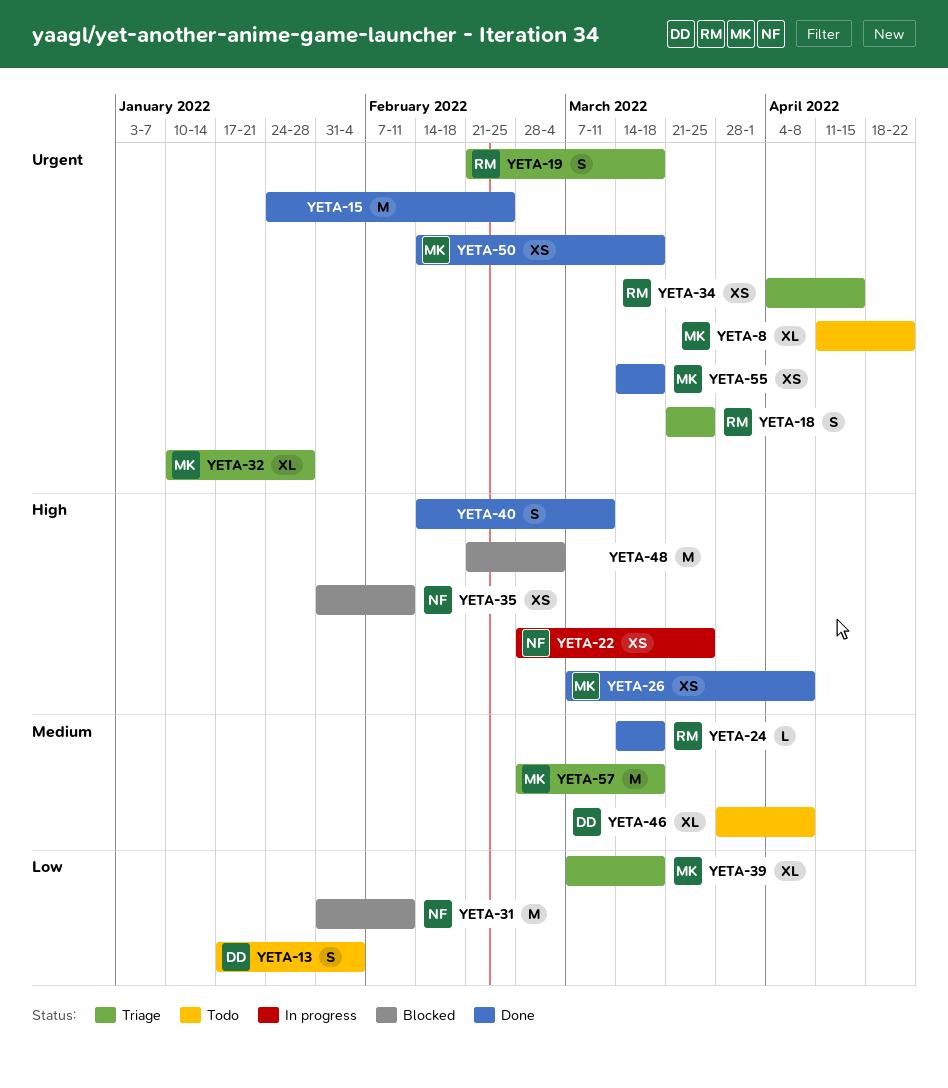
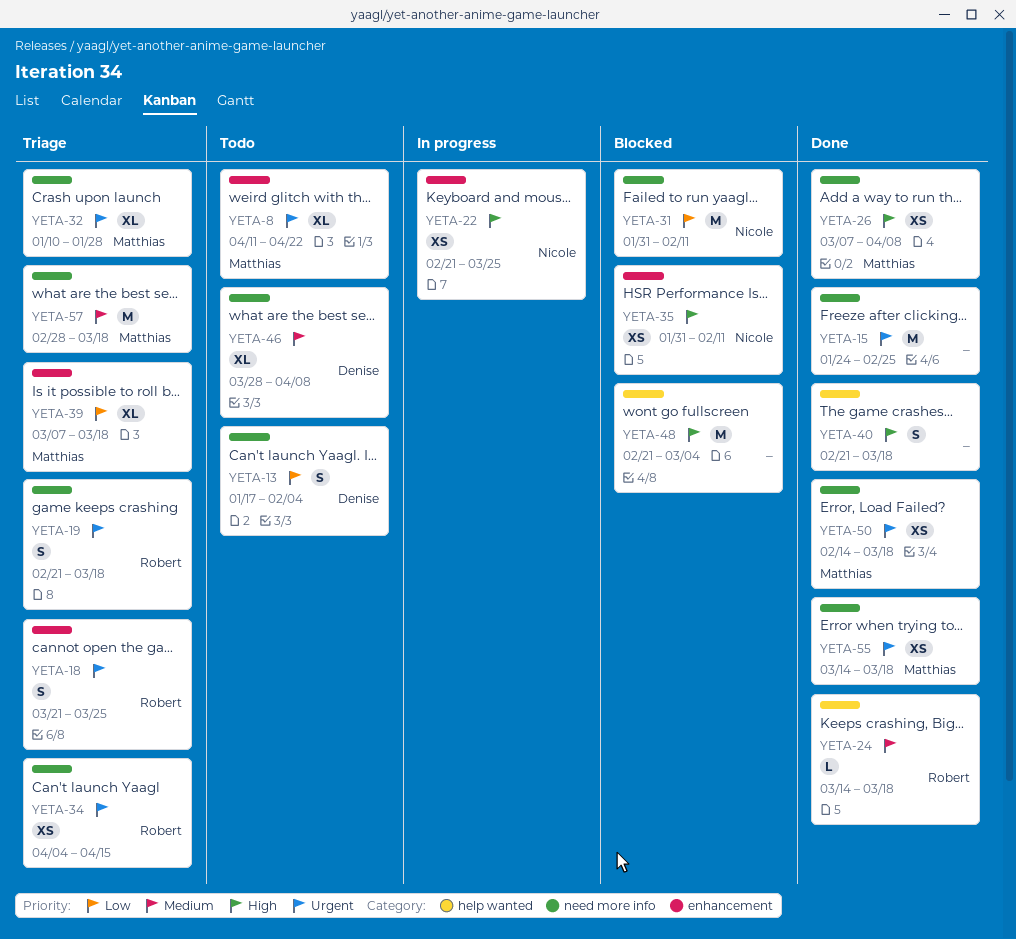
YETA-22, start: Feb 28 -> Feb 21
YETA-40, start: Feb 14 -> Feb 21
YETA-40, due: Mar 11 -> Mar 18

